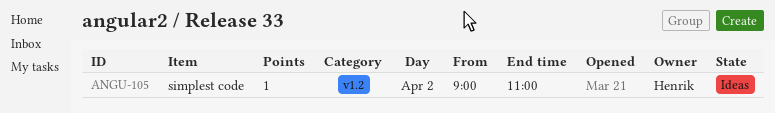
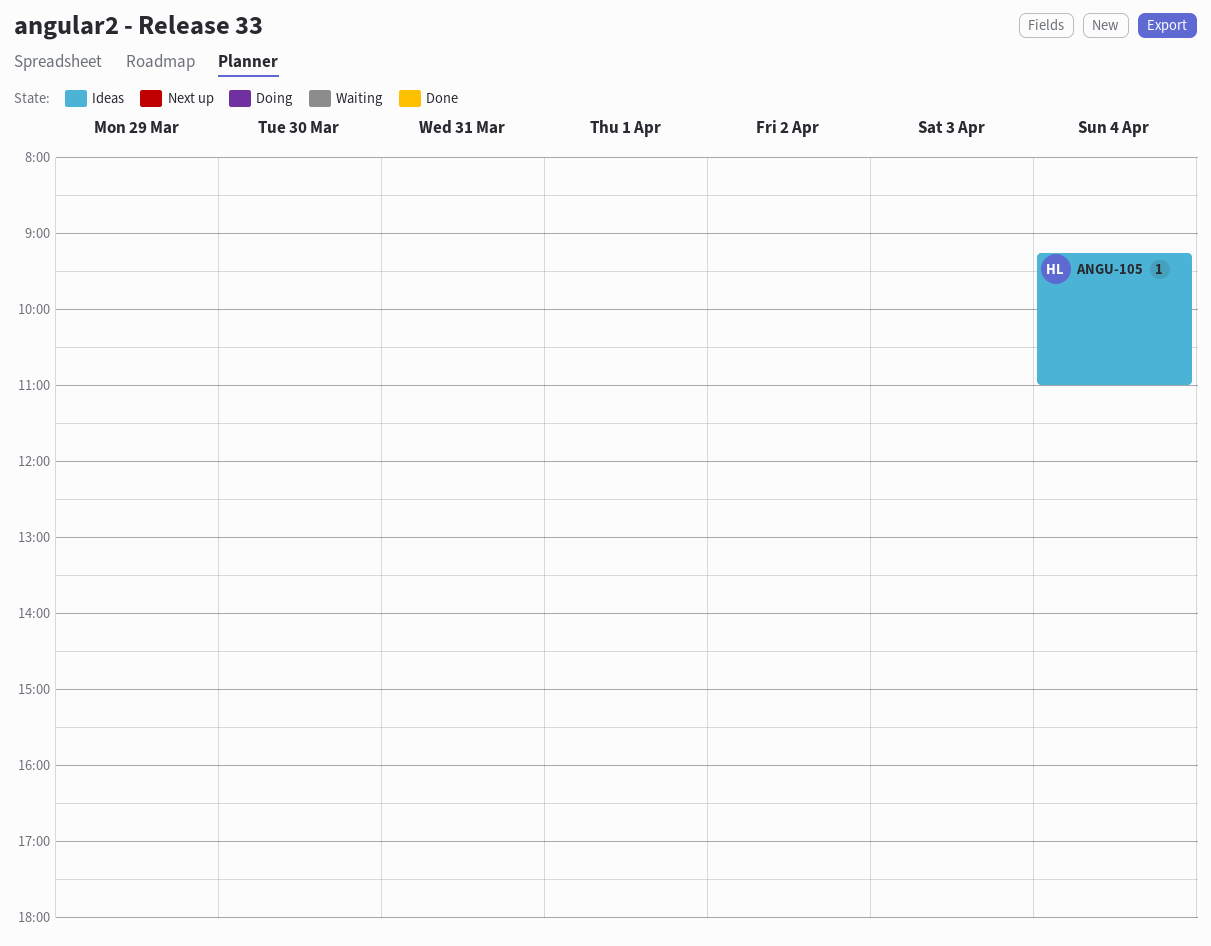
ANGU-105, day: Apr 2 -> Apr 4
ANGU-105, begins: 09:00 -> 09:15

